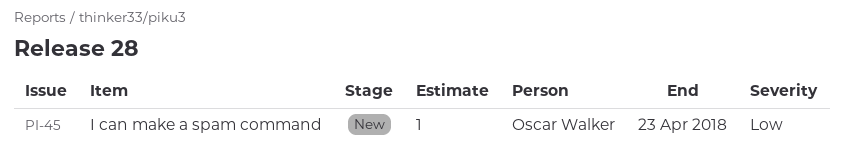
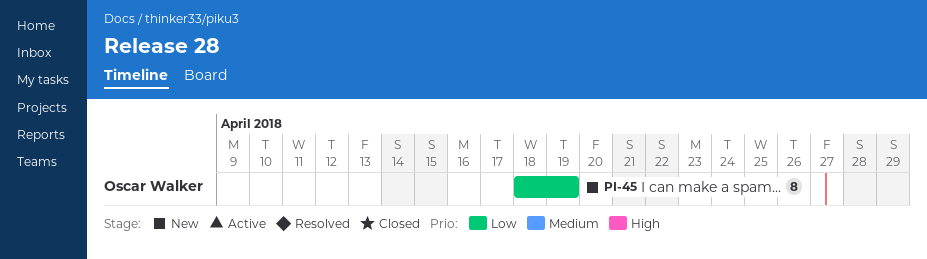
PI-45, estimate: 1 -> 8
PI-45, due: Apr 23 -> Apr 19

